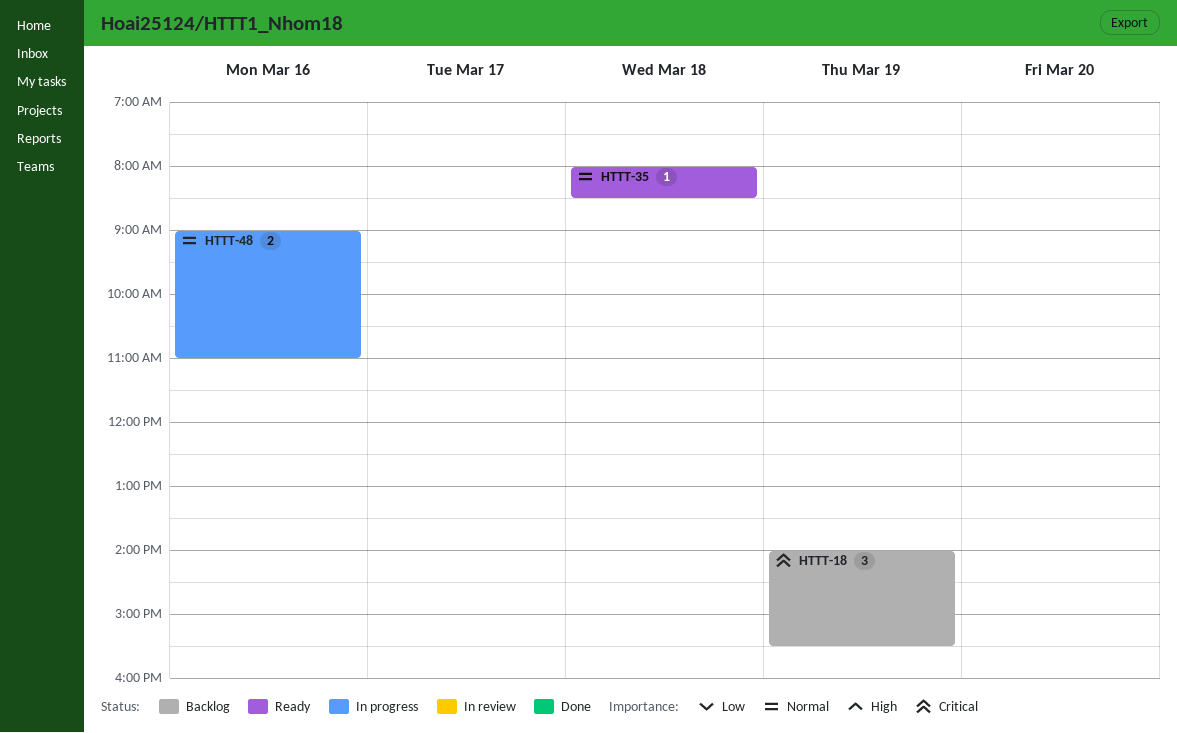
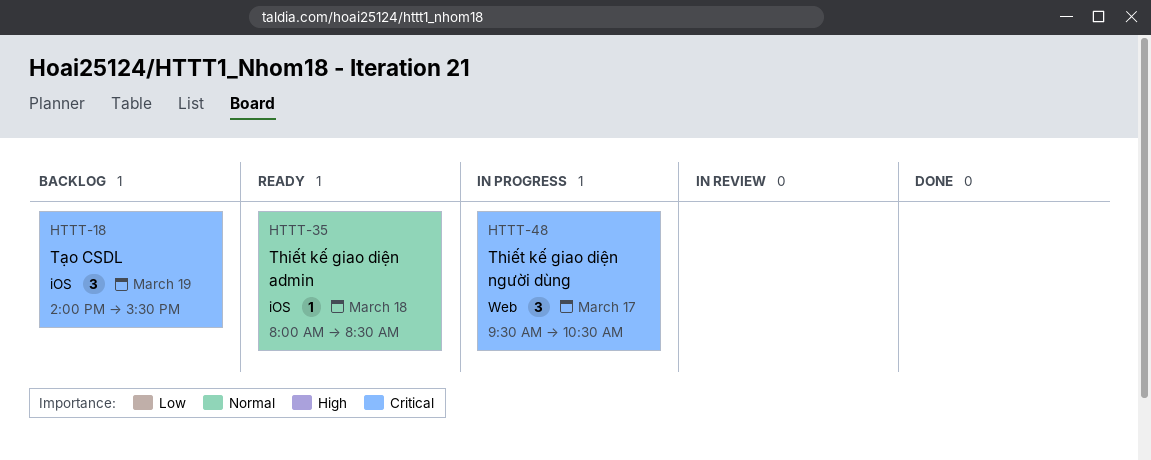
HTTT-48, priority: Normal -> Critical
HTTT-48, estimate: 2 -> 3
HTTT-48, day: Mar 16 -> Mar 17
HTTT-48, begins: 09:00 -> 09:30
HTTT-48, ends: 11:00 -> 10:30

